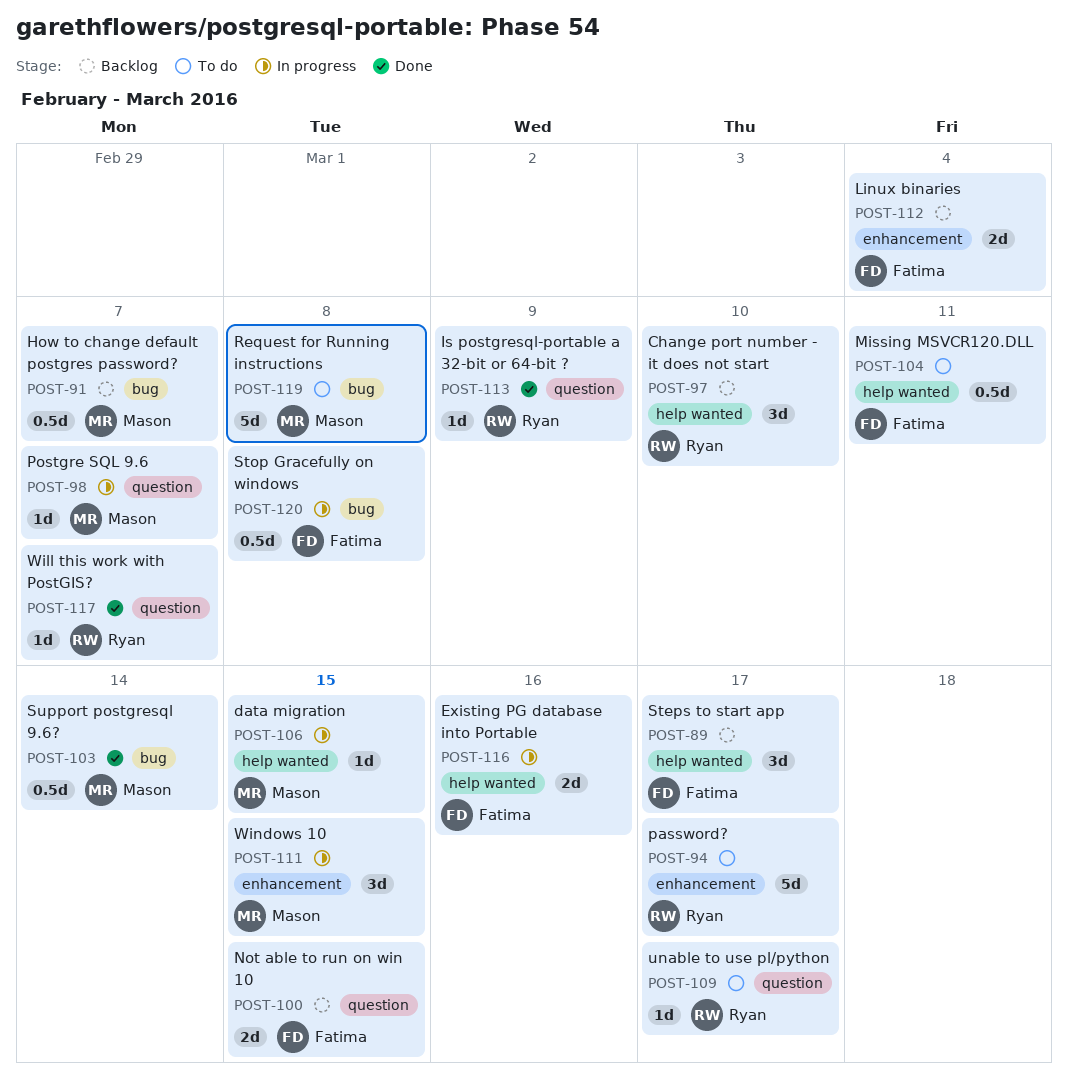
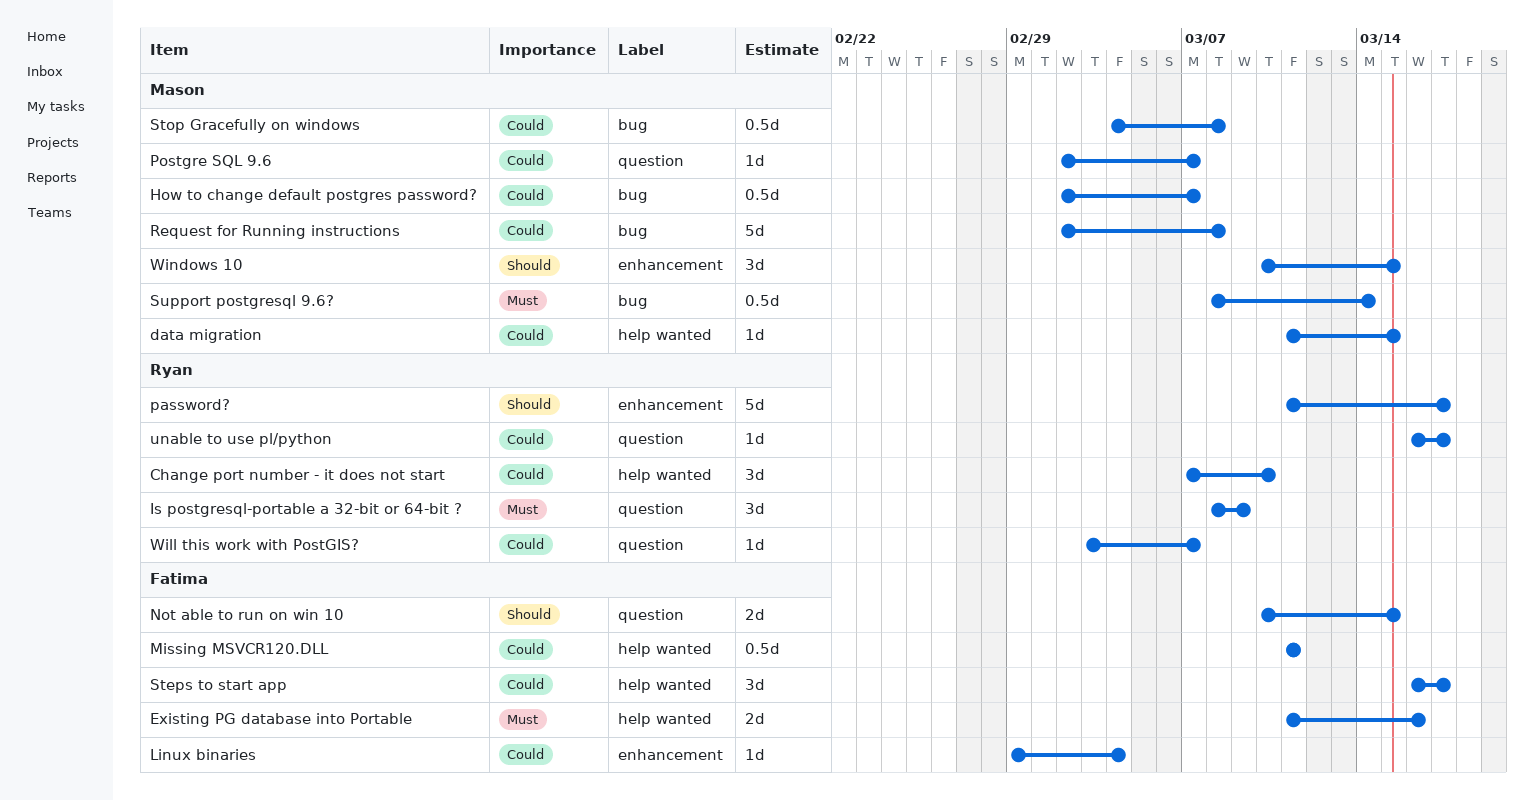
Is postgresql-portable a 32-bit or 64-bit ?, estimate: 1d -> 3d
Linux binaries, estimate: 2d -> 1d
Stop Gracefully on windows, owner: Fatima -> Mason

